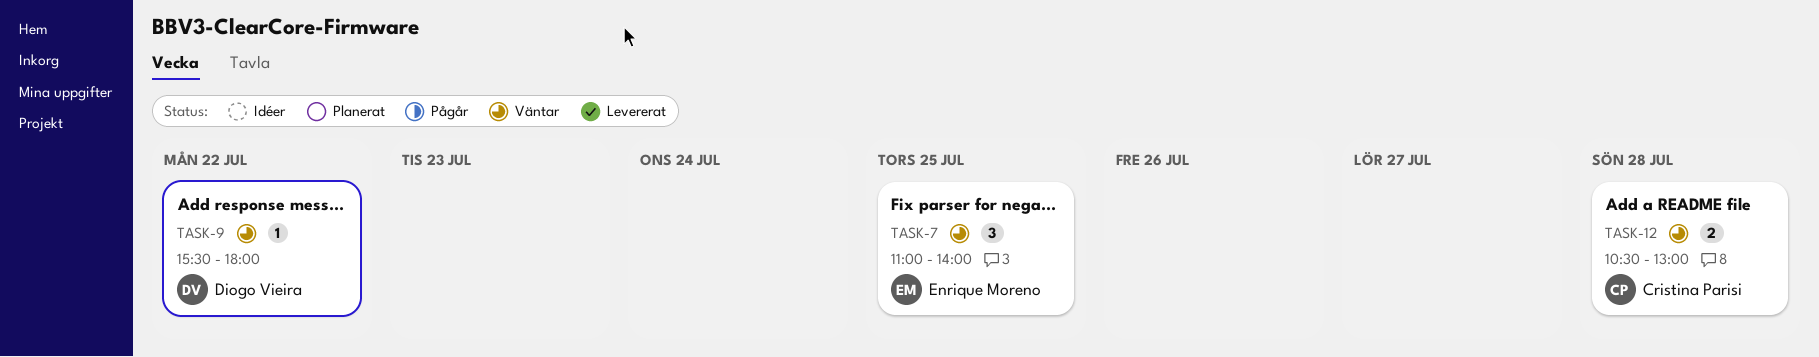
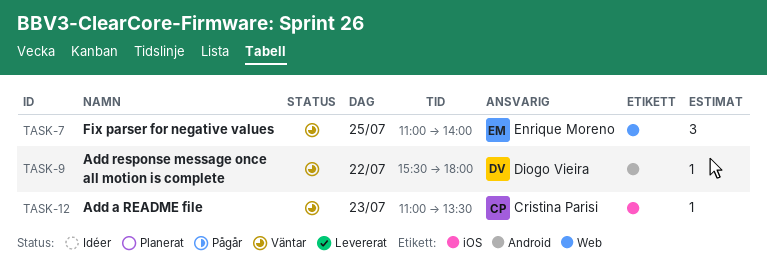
TASK-12, estimate: 2 -> 1
TASK-12, day: Jul 28 -> Jul 23
TASK-12, begins: 10:30 -> 11:00
TASK-12, ends: 13:00 -> 13:30

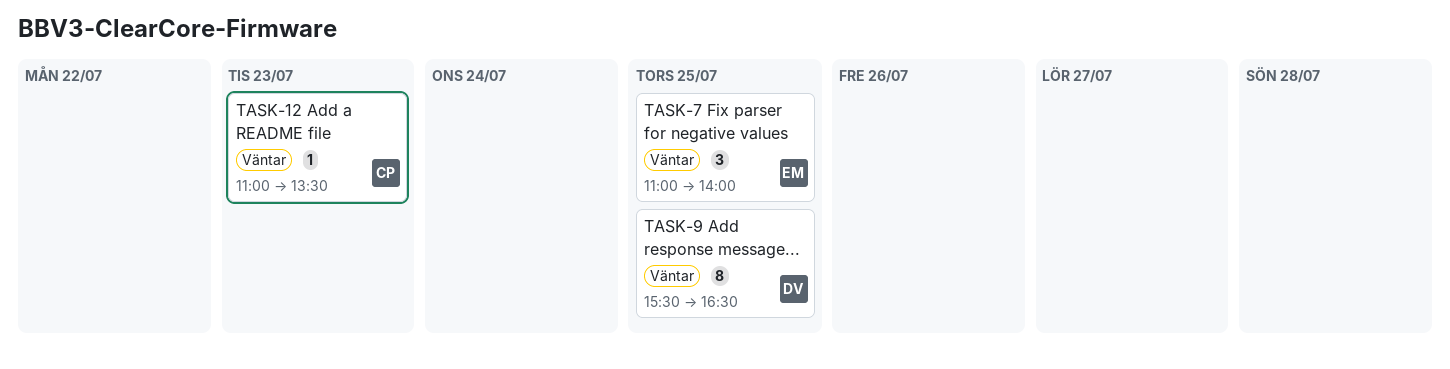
TASK-9, estimate: 1 -> 8
TASK-9, day: Jul 22 -> Jul 25
TASK-9, ends: 18:00 -> 16:30

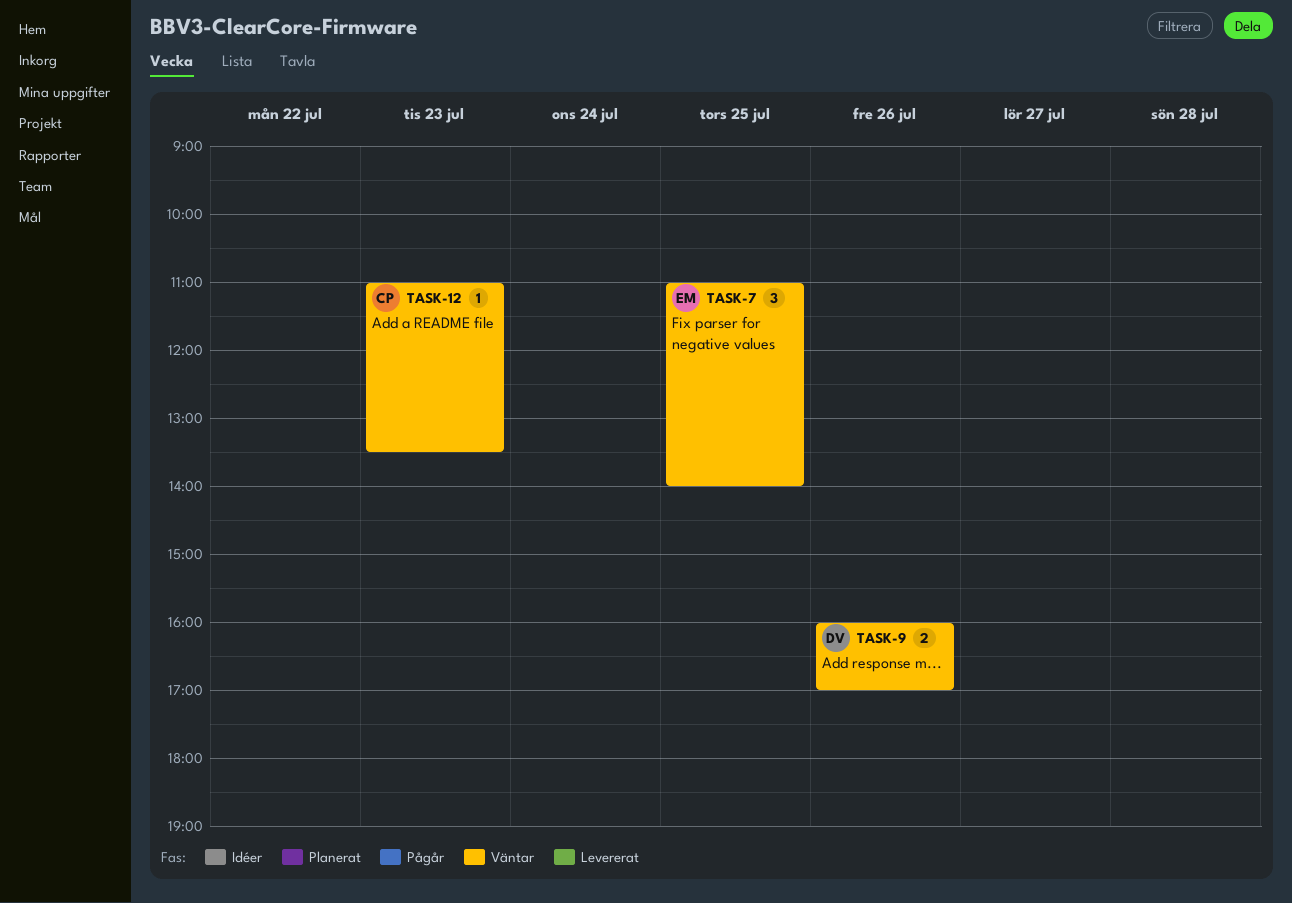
TASK-9, estimate: 8 -> 2
TASK-9, day: Jul 25 -> Jul 26
TASK-9, begins: 15:30 -> 16:00
TASK-9, ends: 16:30 -> 17:00

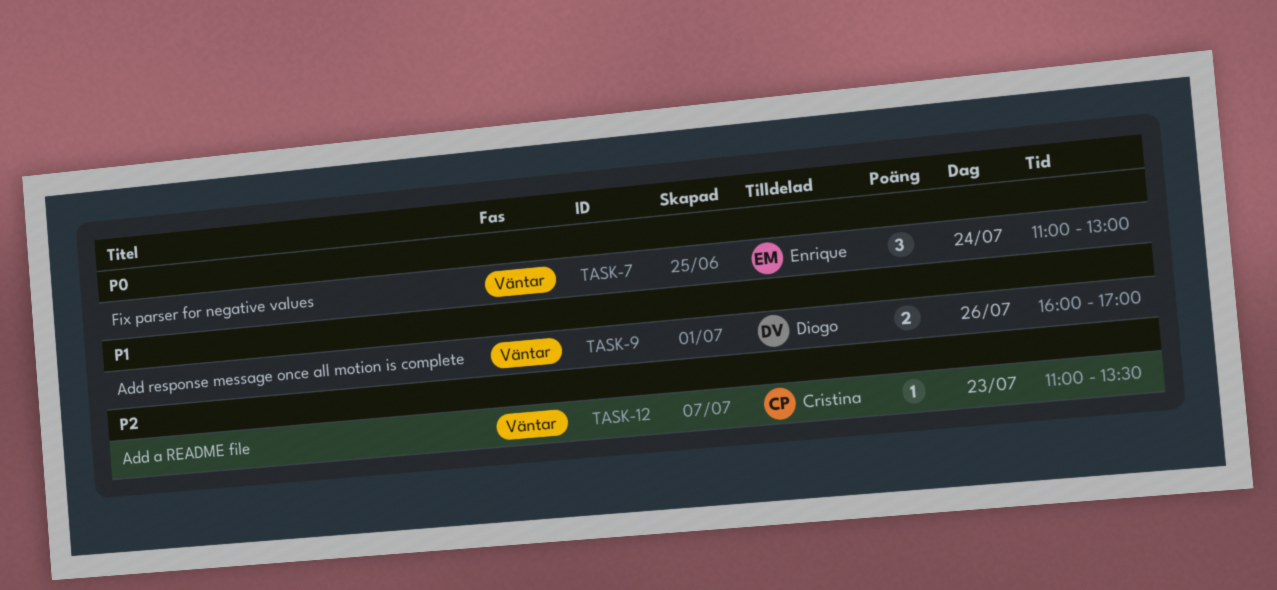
TASK-7, day: Jul 25 -> Jul 24
TASK-7, ends: 14:00 -> 13:00

